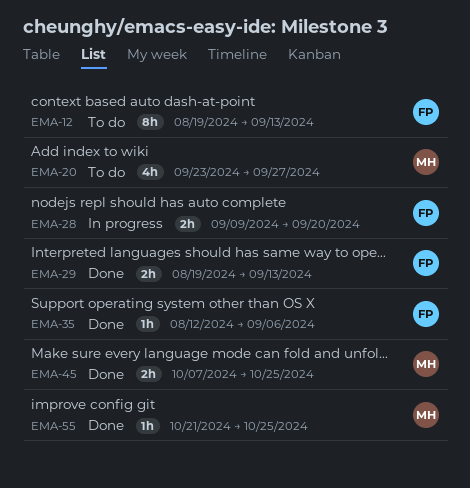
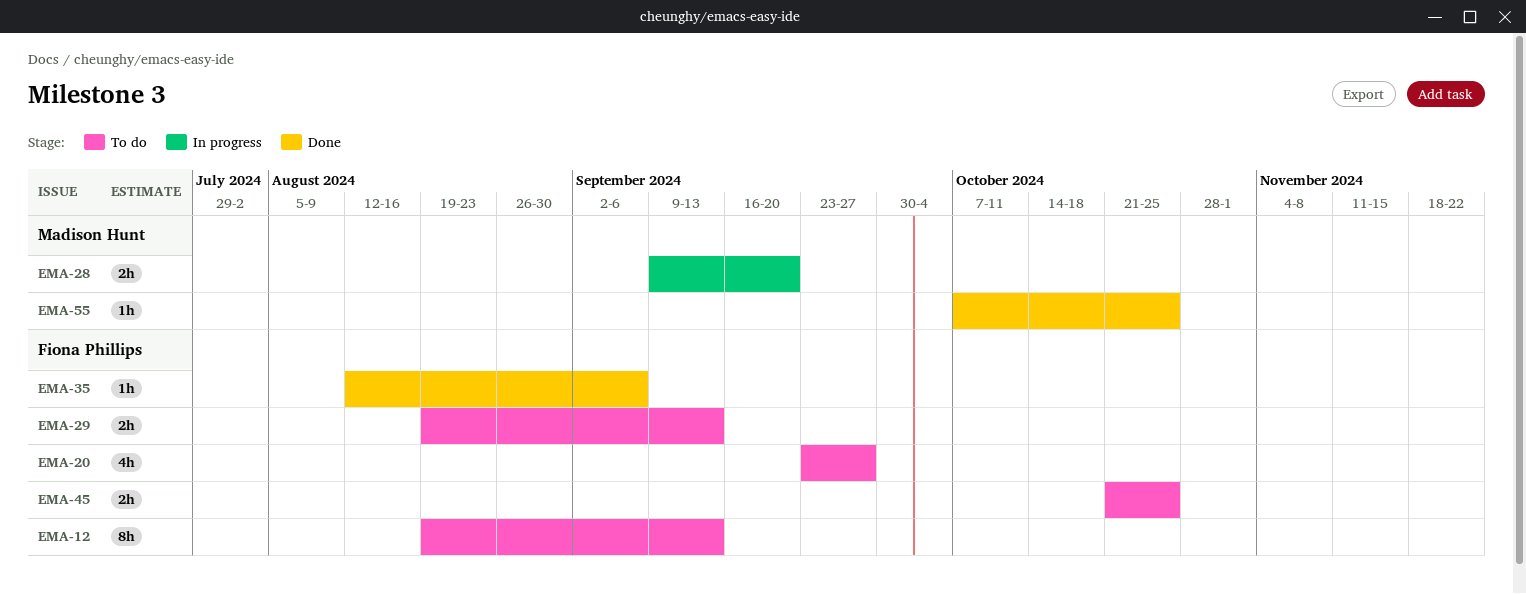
EMA-20, owner: Madison Hunt -> Fiona Phillips
EMA-28, owner: Fiona Phillips -> Madison Hunt
EMA-29, status: Done -> To do
EMA-45, status: Done -> To do
EMA-45, owner: Madison Hunt -> Fiona Phillips
EMA-45, start: Oct 7 -> Oct 21
EMA-55, start: Oct 21 -> Oct 7

